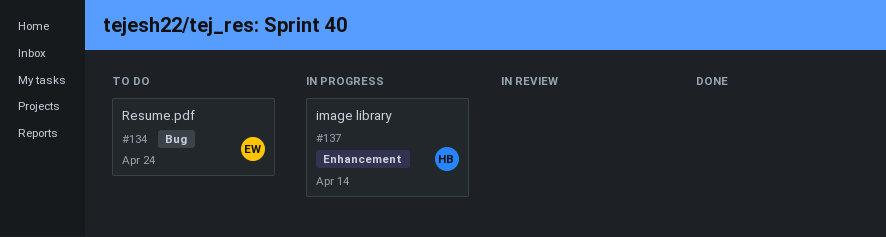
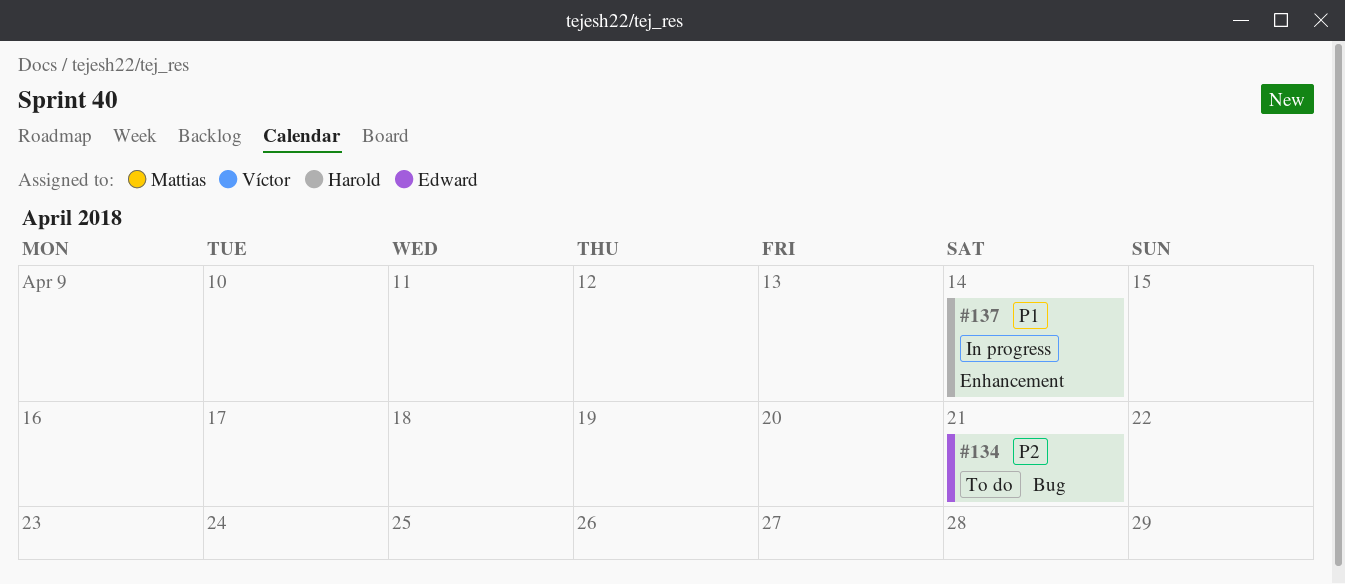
#134, due: Apr 24 -> Apr 21

